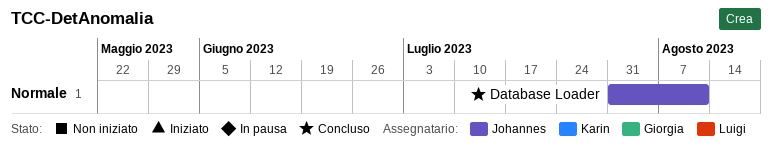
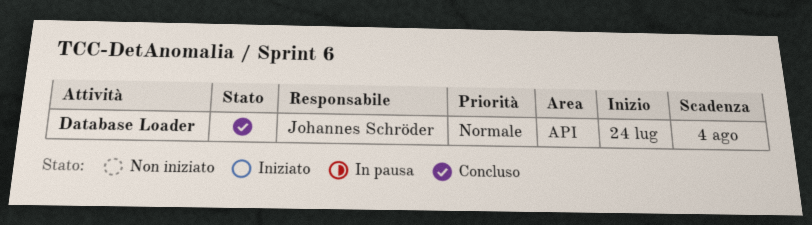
Database Loader, start: Jul 31 -> Jul 24
Database Loader, due: Aug 11 -> Aug 4

